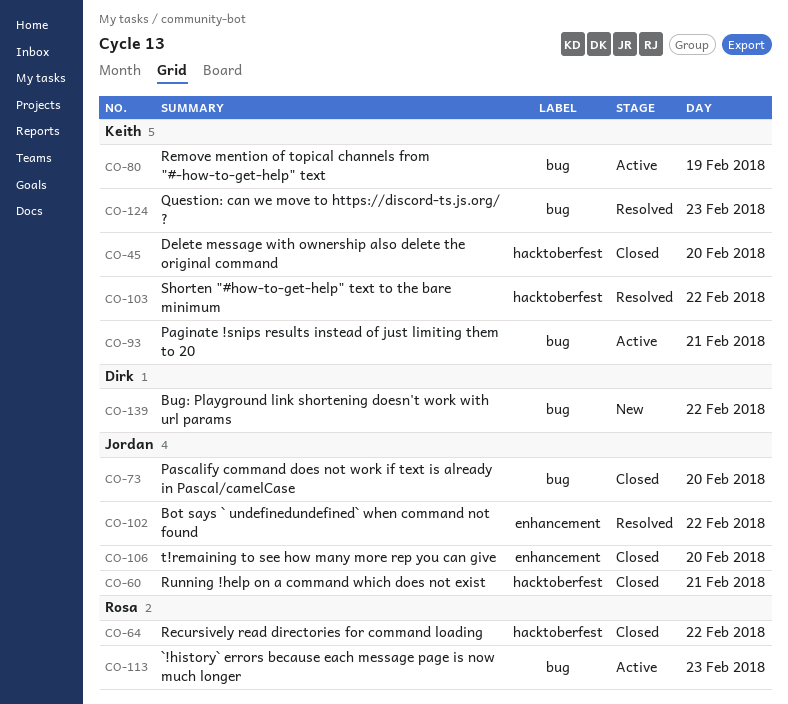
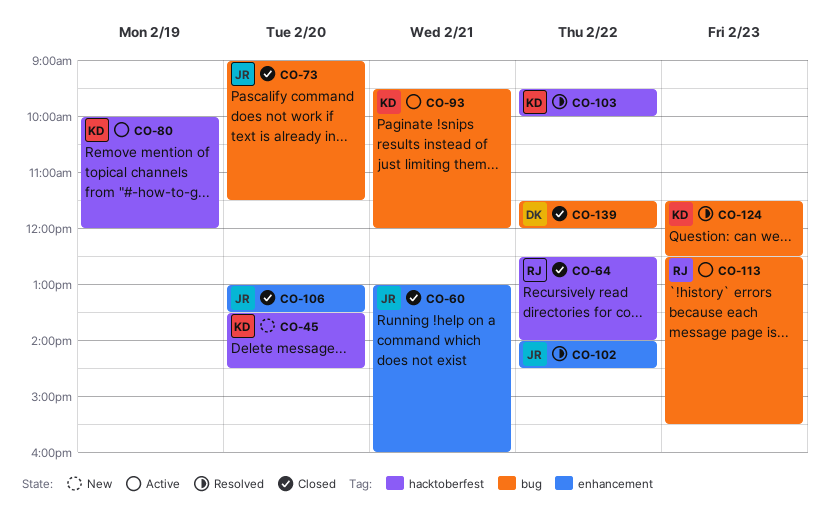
CO-45, status: Closed -> New
CO-60, label: hacktoberfest -> enhancement
CO-80, label: bug -> hacktoberfest
CO-139, status: New -> Closed

